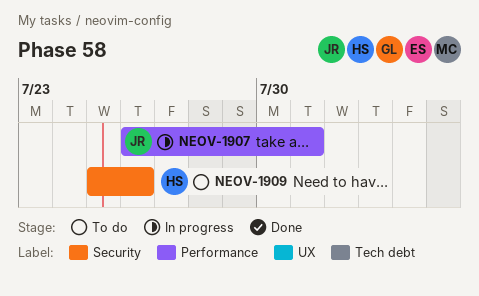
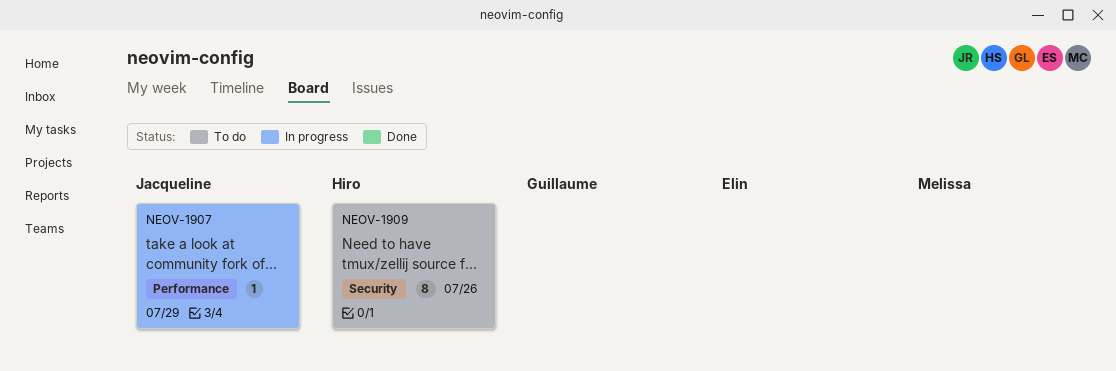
NEOV-1907, due: Jul 31 -> Jul 29

